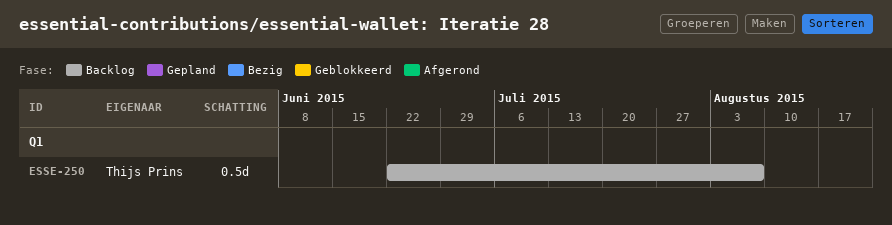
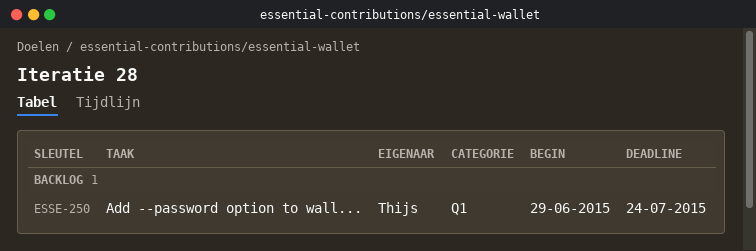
ESSE-250, start: Jun 22 -> Jun 29
ESSE-250, due: Aug 7 -> Jul 24

